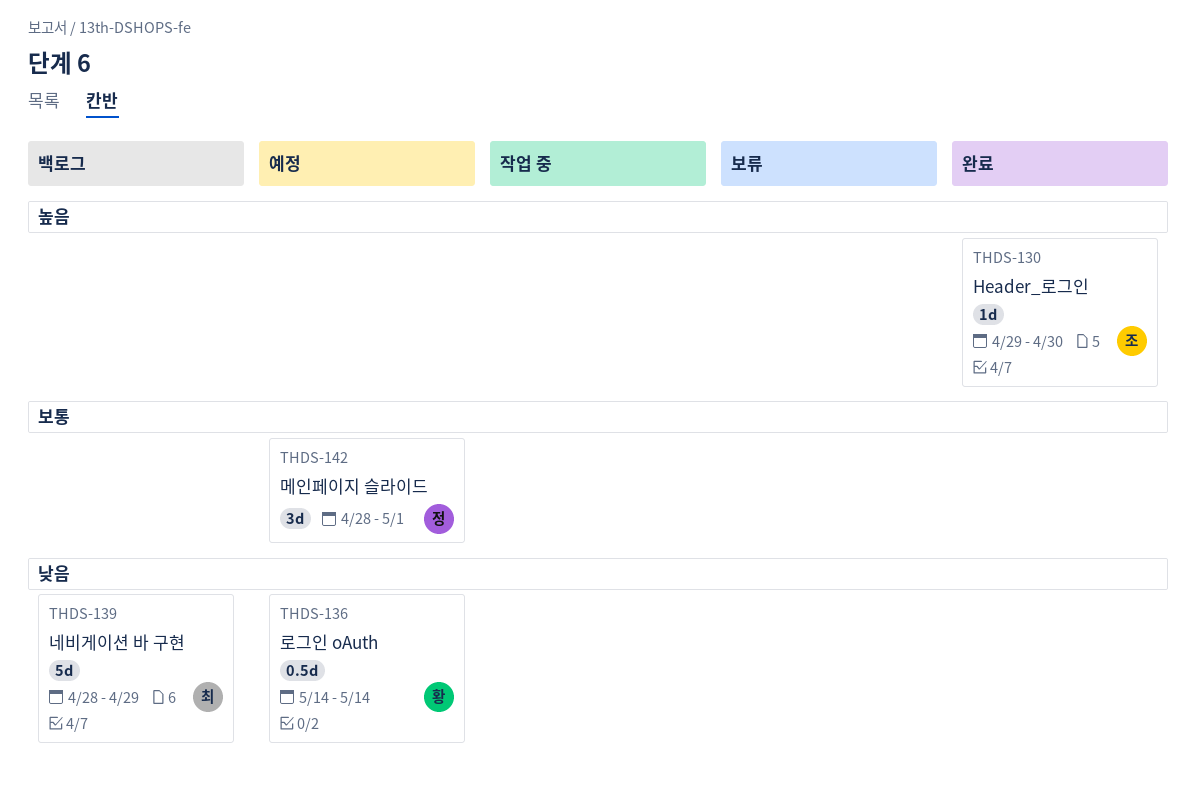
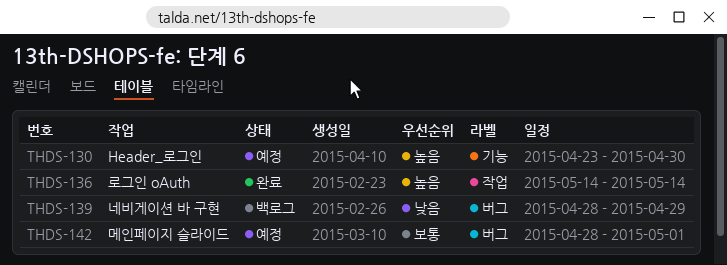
THDS-130, status: 완료 -> 예정
THDS-130, start: Apr 29 -> Apr 23
THDS-136, status: 예정 -> 완료
THDS-136, priority: 낮음 -> 높음

